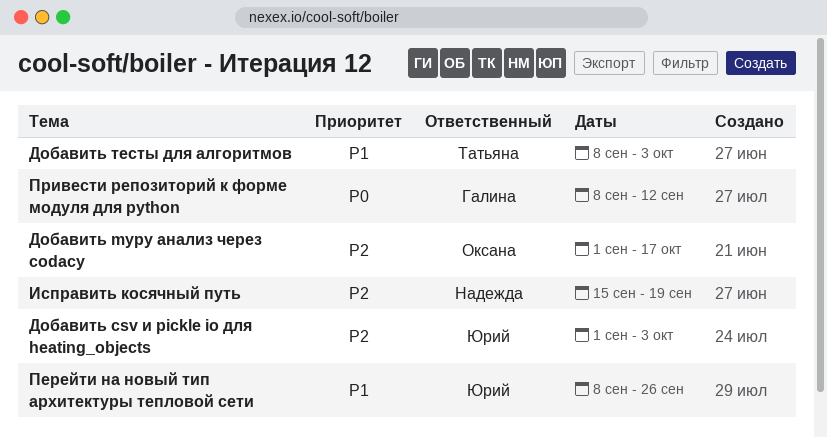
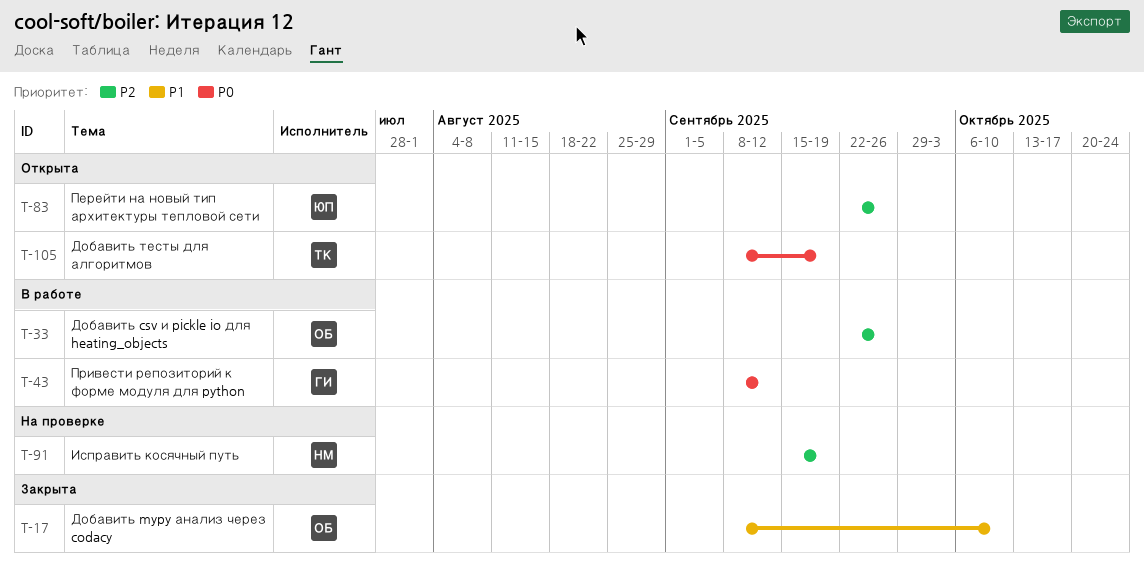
Добавить csv и pickle io для heating_objects, owner: Юрий -> Оксана
Добавить csv и pickle io для heating_objects, start: Sep 1 -> Sep 22
Добавить csv и pickle io для heating_objects, due: Oct 3 -> Sep 26
Добавить mypy анализ через codacy, priority: P2 -> P1
Добавить mypy анализ через codacy, start: Sep 1 -> Sep 8
Добавить mypy анализ через codacy, due: Oct 17 -> Oct 10
Добавить тесты для алгоритмов, priority: P1 -> P0
Добавить тесты для алгоритмов, due: Oct 3 -> Sep 19
Перейти на новый тип архитектуры тепловой сети, priority: P1 -> P2
Перейти на новый тип архитектуры тепловой сети, start: Sep 8 -> Sep 22

